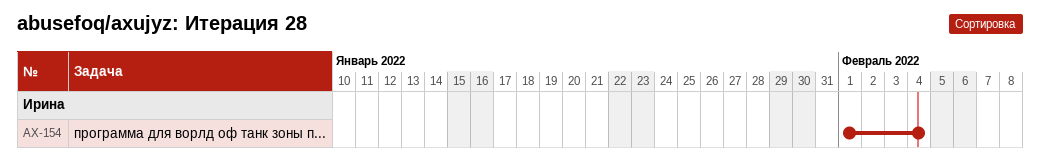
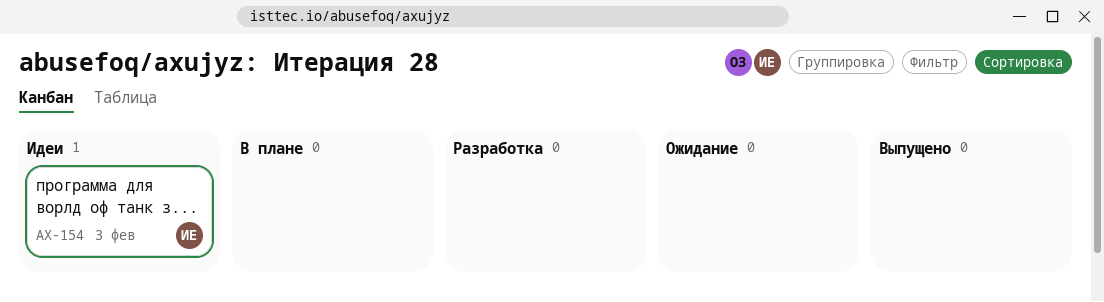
AX-154, due: Feb 4 -> Feb 3

